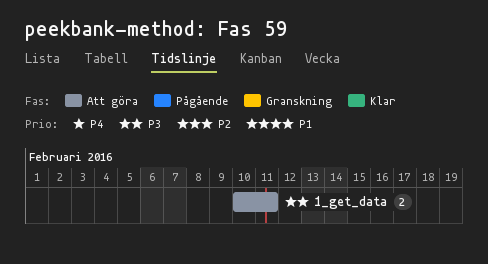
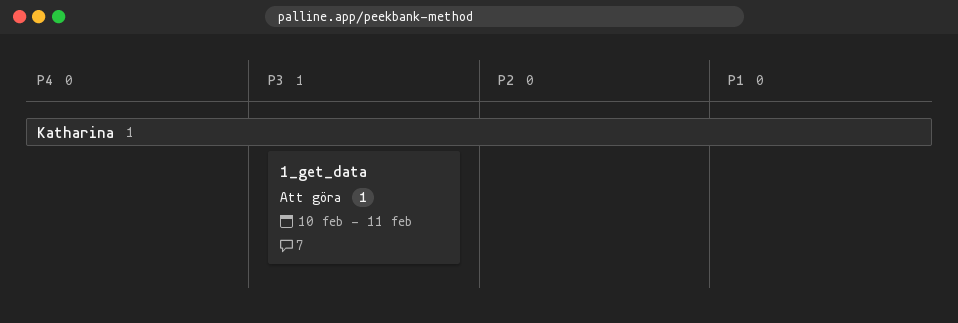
1_get_data, estimate: 2 -> 1

